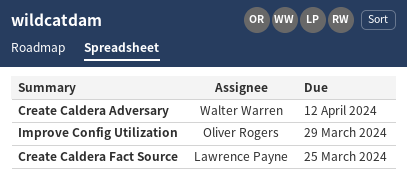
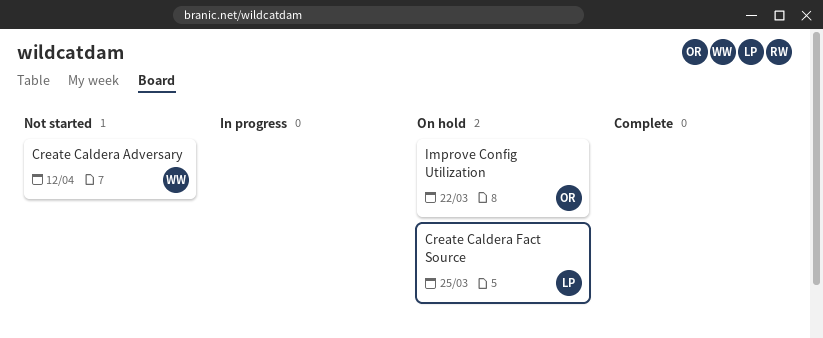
Improve Config Utilization, due: Mar 29 -> Mar 22

